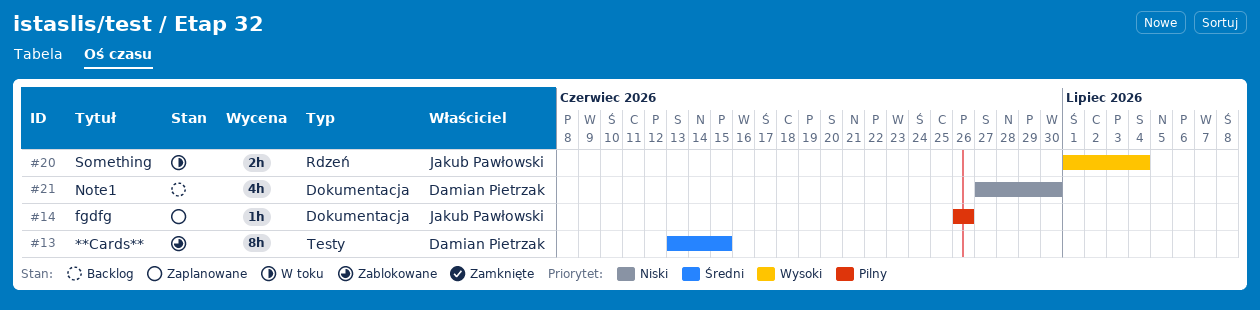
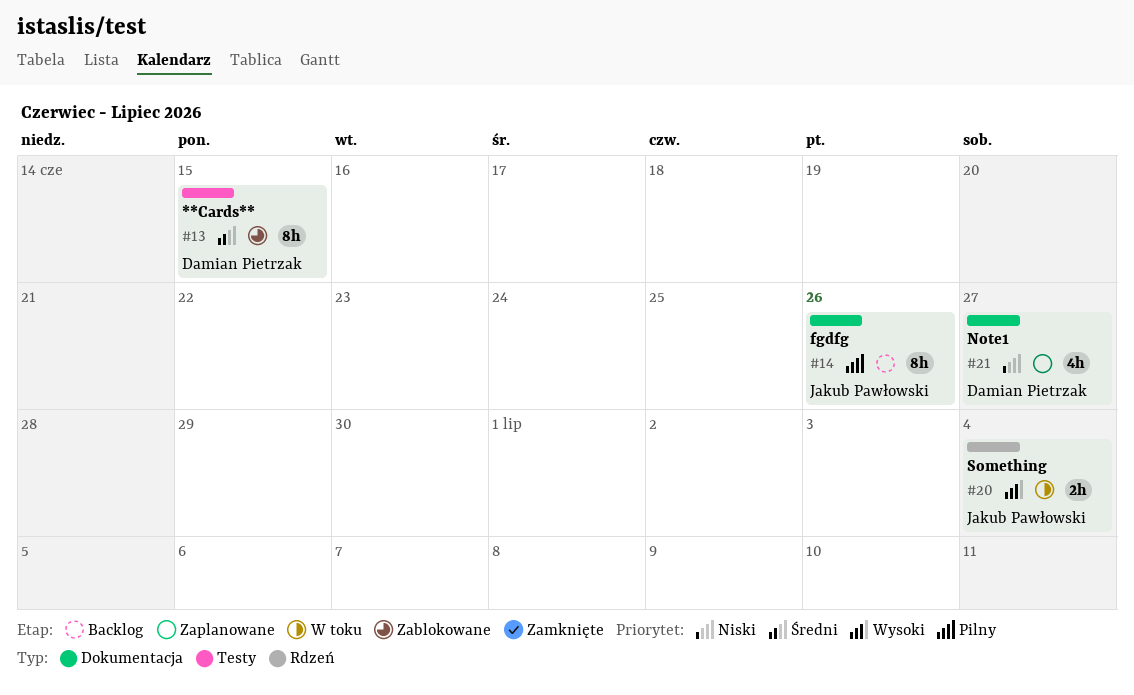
#14, status: Zaplanowane -> Backlog
#14, estimate: 1h -> 8h
#21, status: Backlog -> Zaplanowane
#21, due: Jun 30 -> Jun 27

